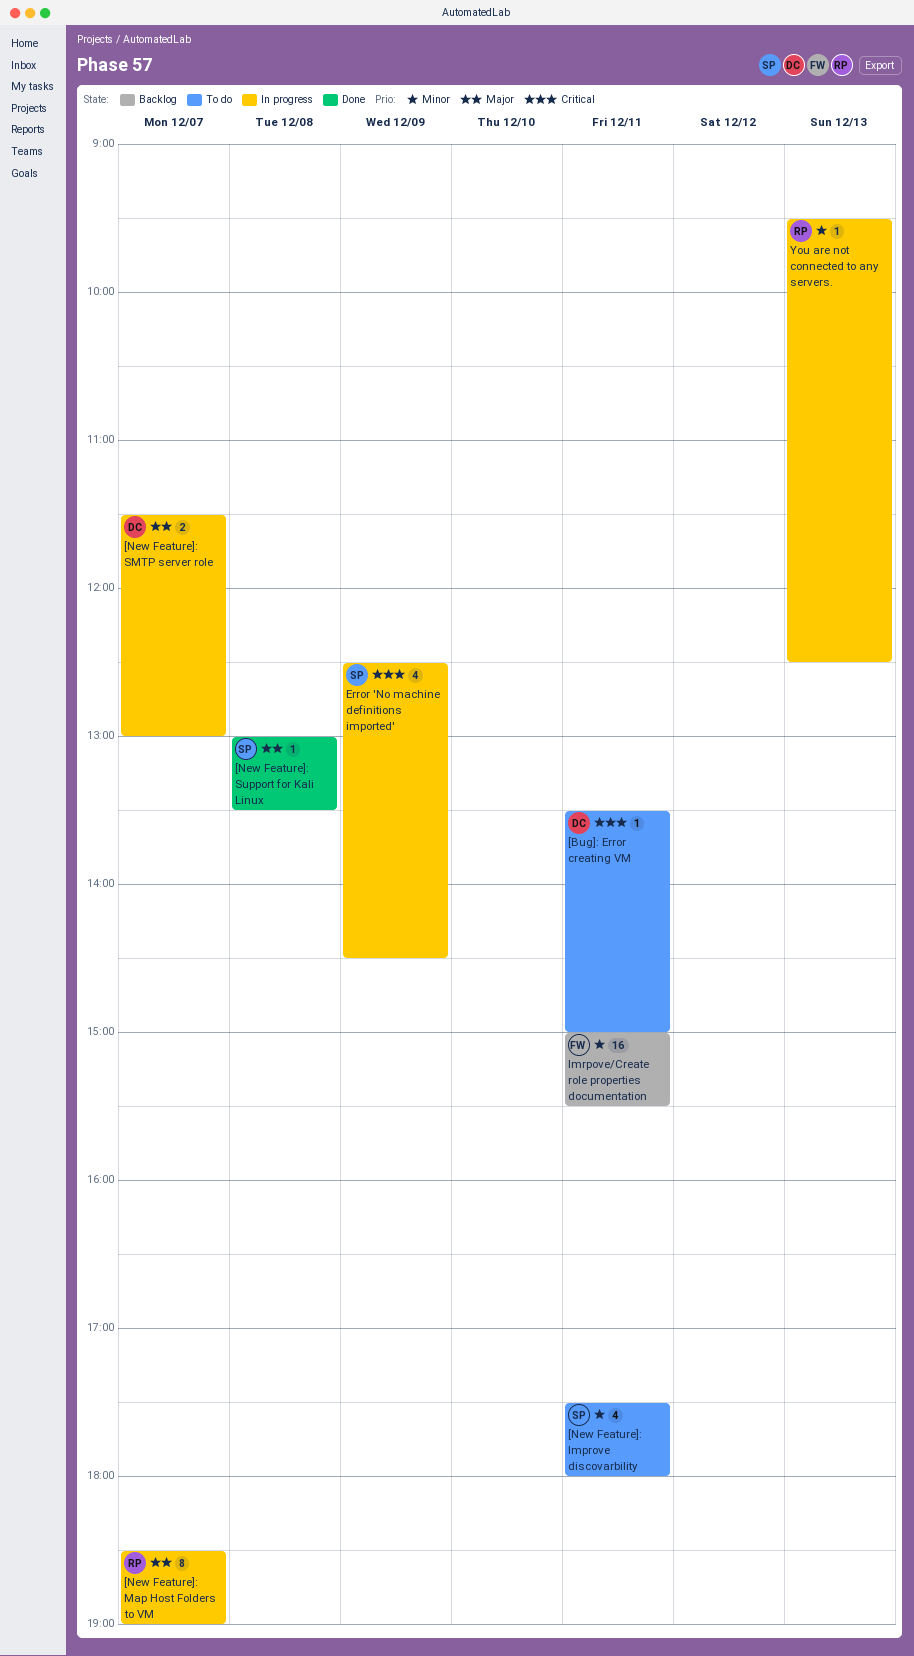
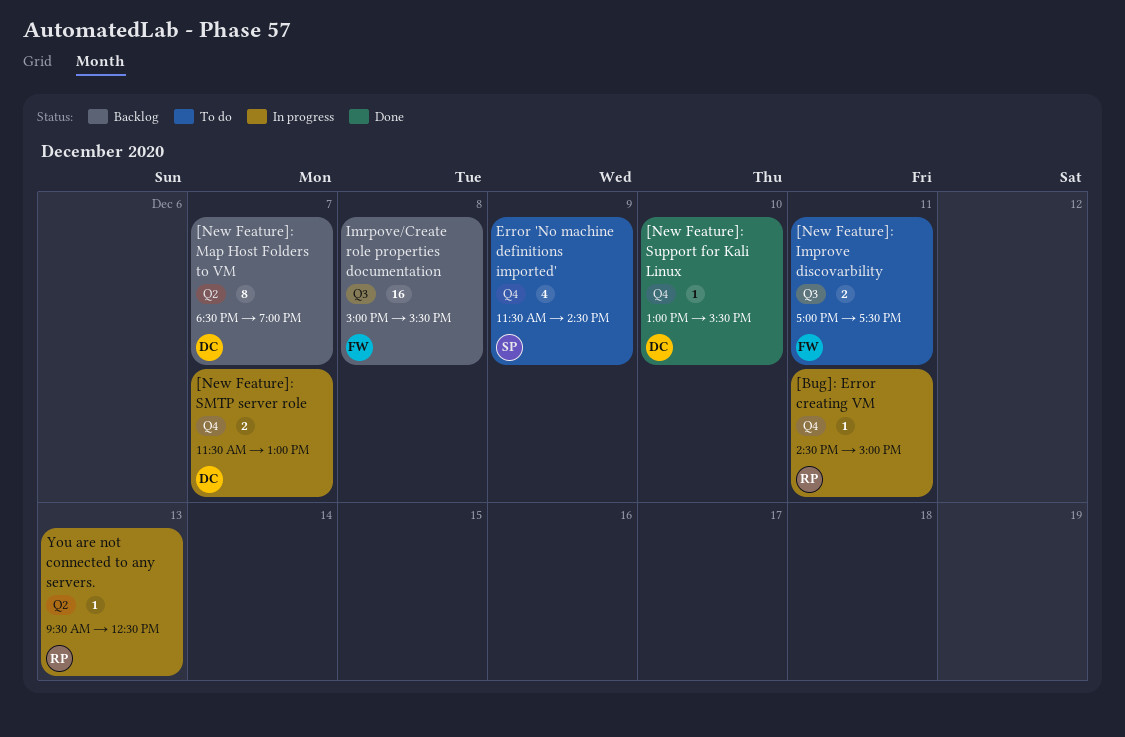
[Bug]: Error creating VM, status: To do -> In progress
[Bug]: Error creating VM, owner: DC -> RP
[Bug]: Error creating VM, begins: 13:30 -> 14:30
[New Feature]: Improve discovarbility, owner: SP -> FW
[New Feature]: Improve discovarbility, estimate: 4 -> 2
[New Feature]: Improve discovarbility, begins: 17:30 -> 17:00
[New Feature]: Improve discovarbility, ends: 18:00 -> 17:30
[New Feature]: Map Host Folders to VM, status: In progress -> Backlog
[New Feature]: Map Host Folders to VM, owner: RP -> DC
[New Feature]: Support for Kali Linux, owner: SP -> DC
[New Feature]: Support for Kali Linux, day: Dec 8 -> Dec 10
[New Feature]: Support for Kali Linux, ends: 13:30 -> 15:30
Error 'No machine definitions imported', status: In progress -> To do
Error 'No machine definitions imported', begins: 12:30 -> 11:30
Imrpove/Create role properties documentation, day: Dec 11 -> Dec 8

